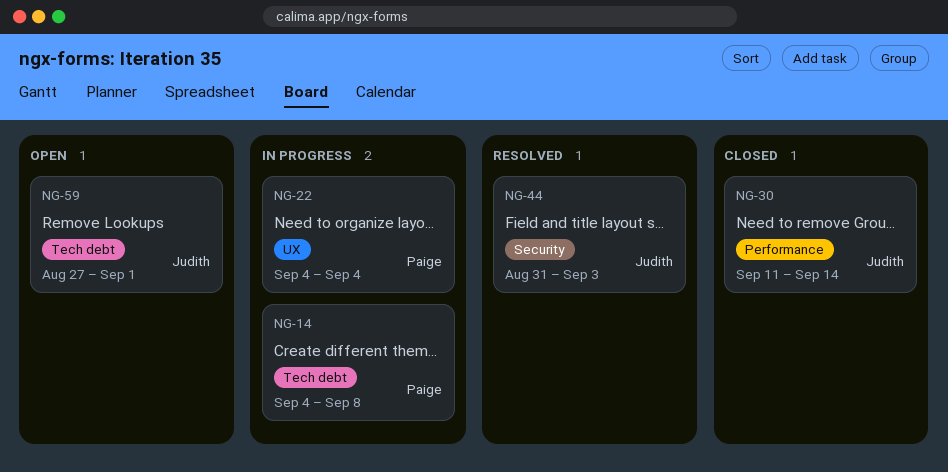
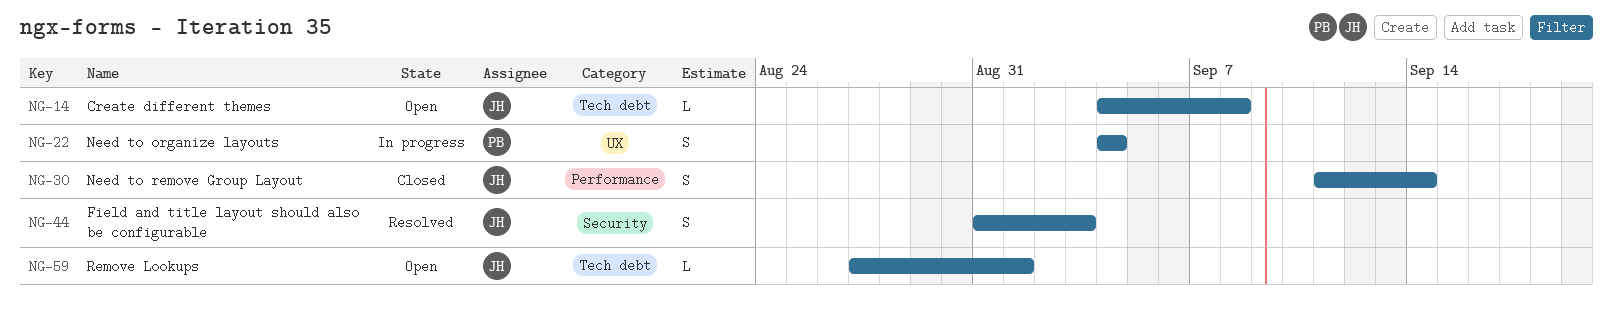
NG-14, status: In progress -> Open
NG-14, owner: Paige -> Judith

